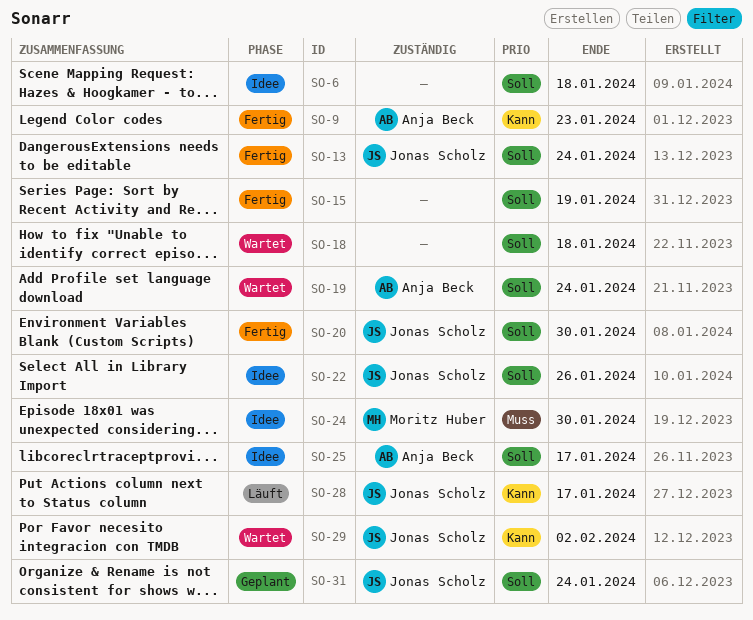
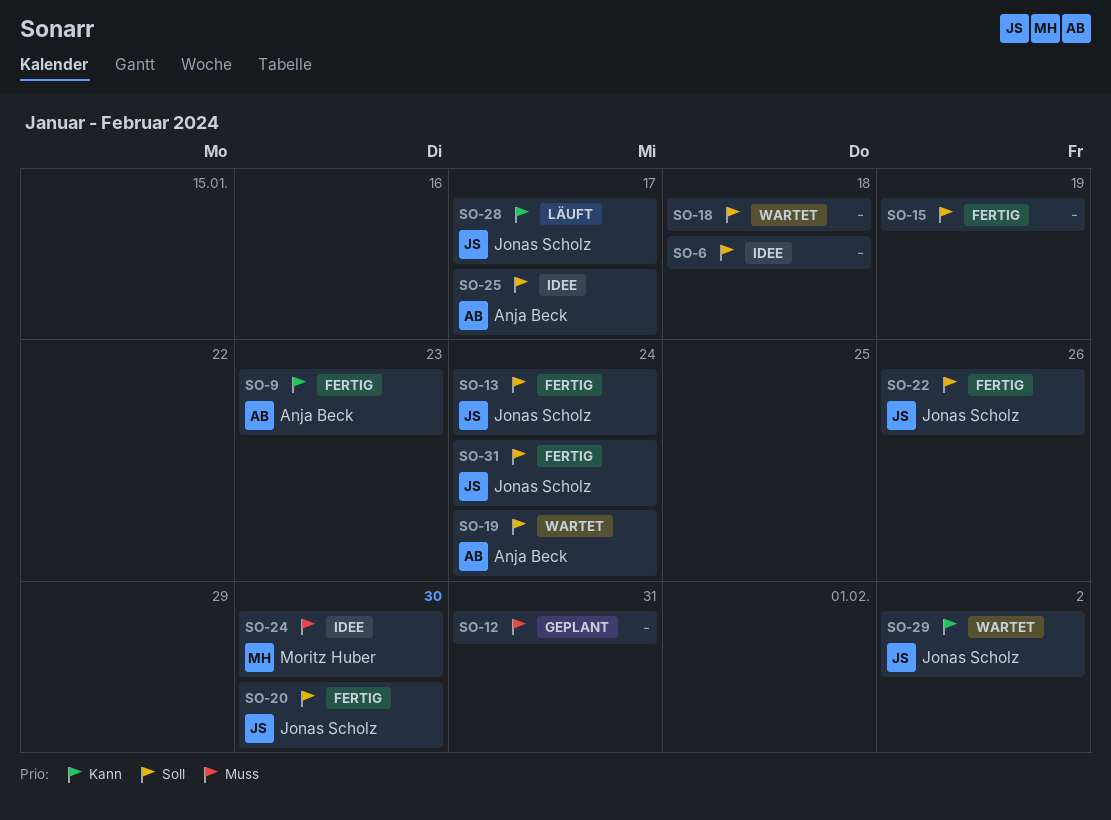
SO-12: none -> present
SO-22, status: Idee -> Fertig
SO-31, status: Geplant -> Fertig

